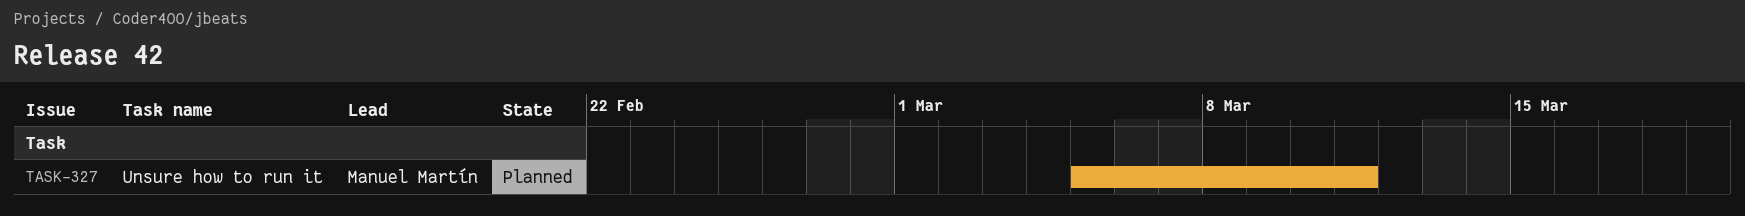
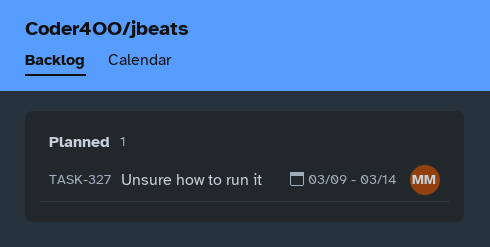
TASK-327, start: Mar 5 -> Mar 9
TASK-327, due: Mar 11 -> Mar 14

